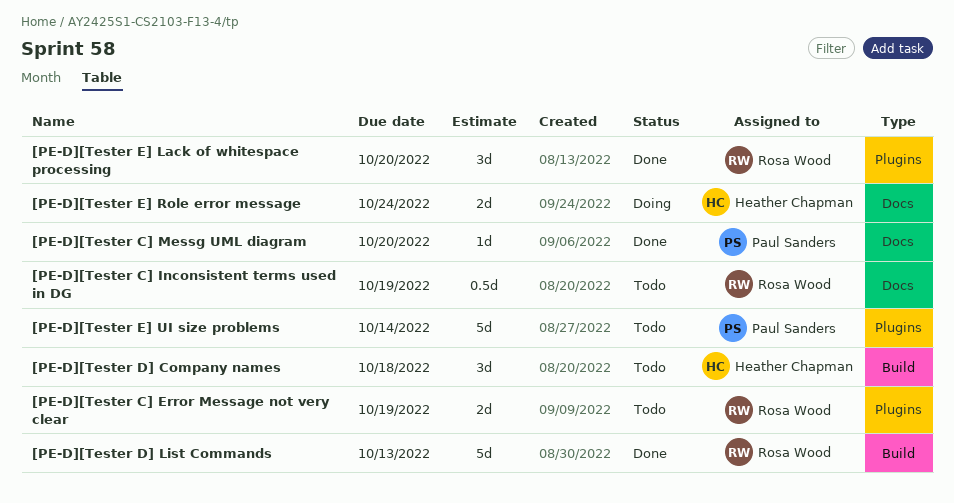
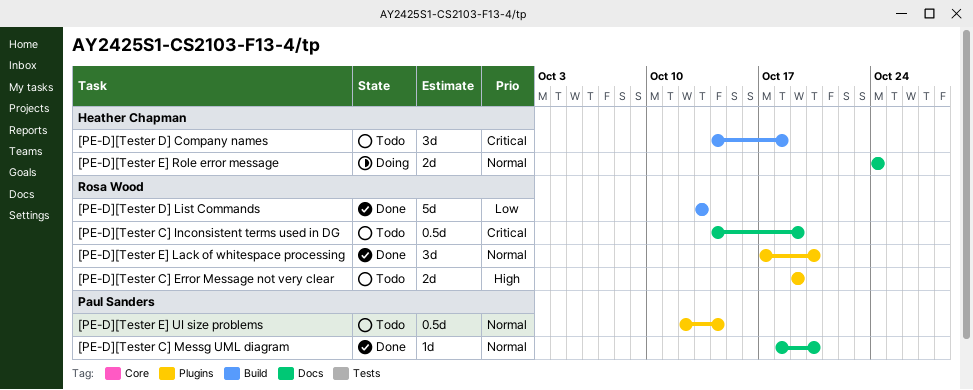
[PE-D][Tester E] UI size problems, estimate: 5d -> 0.5d

